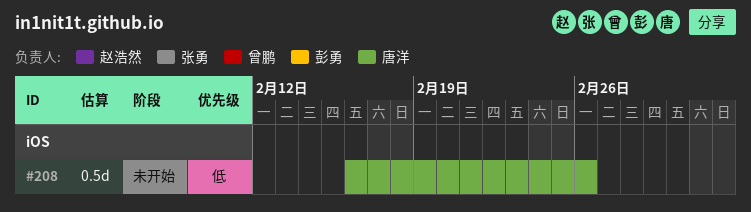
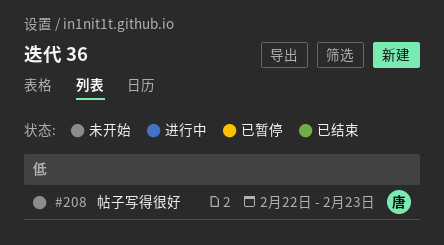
#208, start: Feb 16 -> Feb 22
#208, due: Feb 26 -> Feb 23

